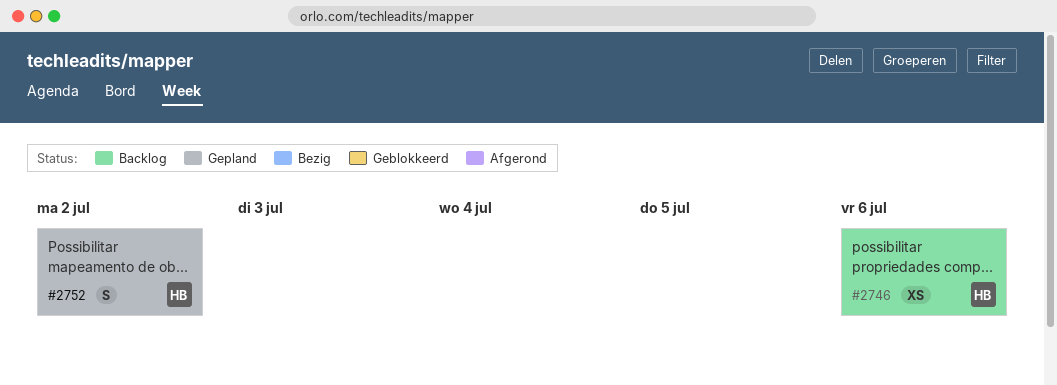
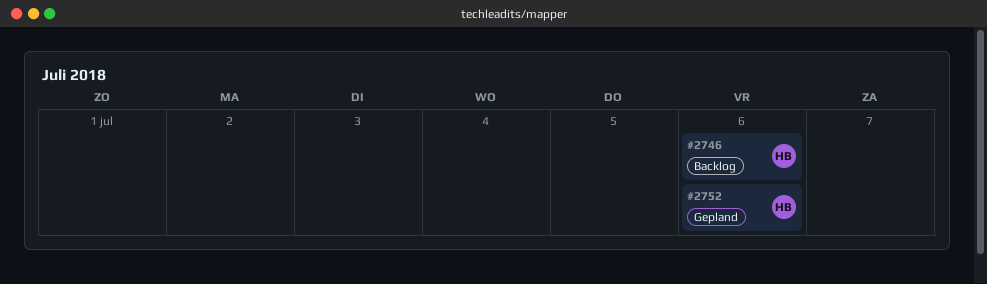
#2752, due: Jul 2 -> Jul 6

